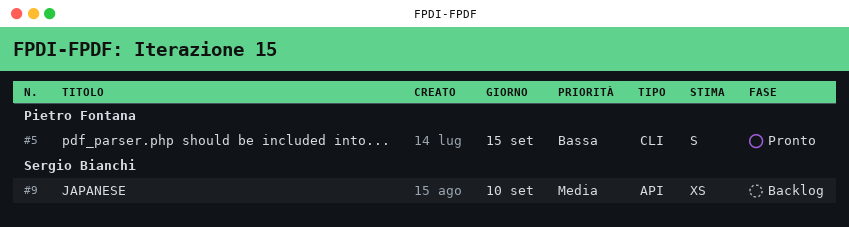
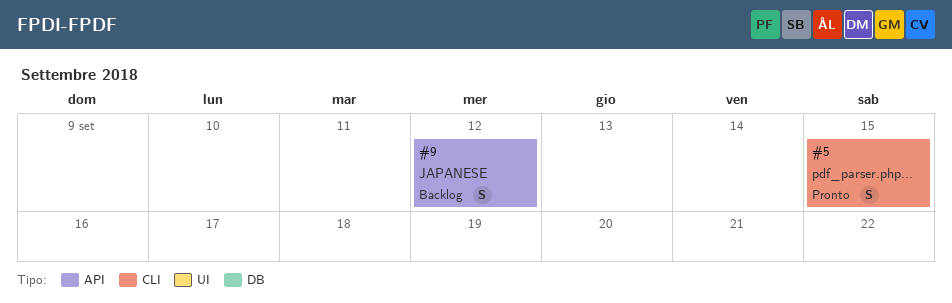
#9, estimate: XS -> S
#9, day: Sep 10 -> Sep 12

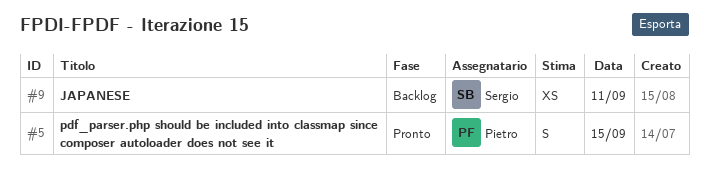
#9, estimate: S -> XS
#9, day: Sep 12 -> Sep 11

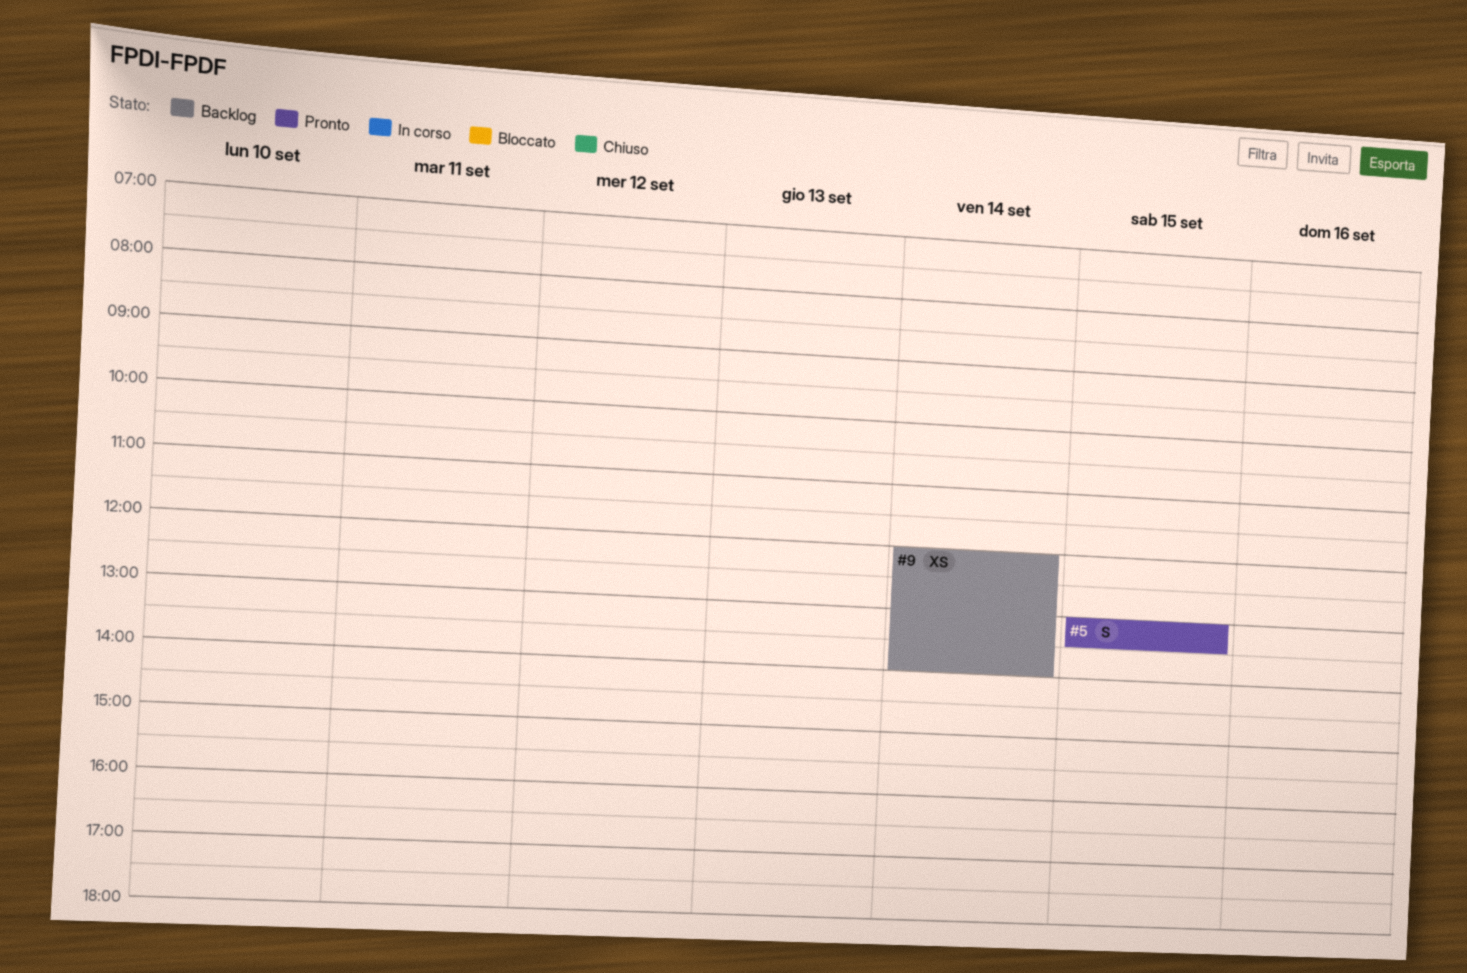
#9, day: Sep 11 -> Sep 14

